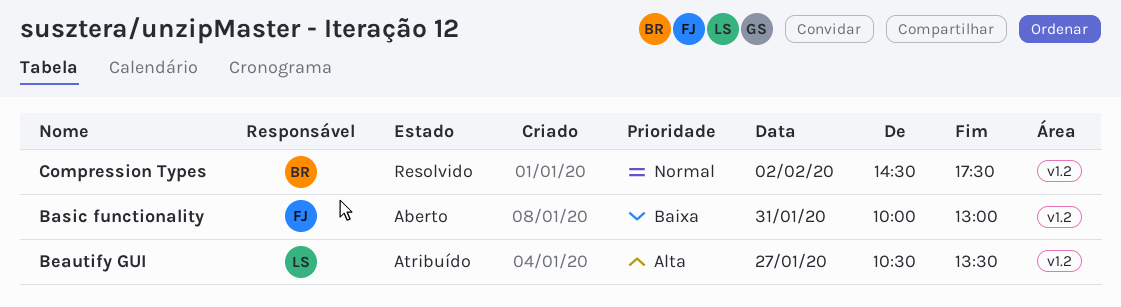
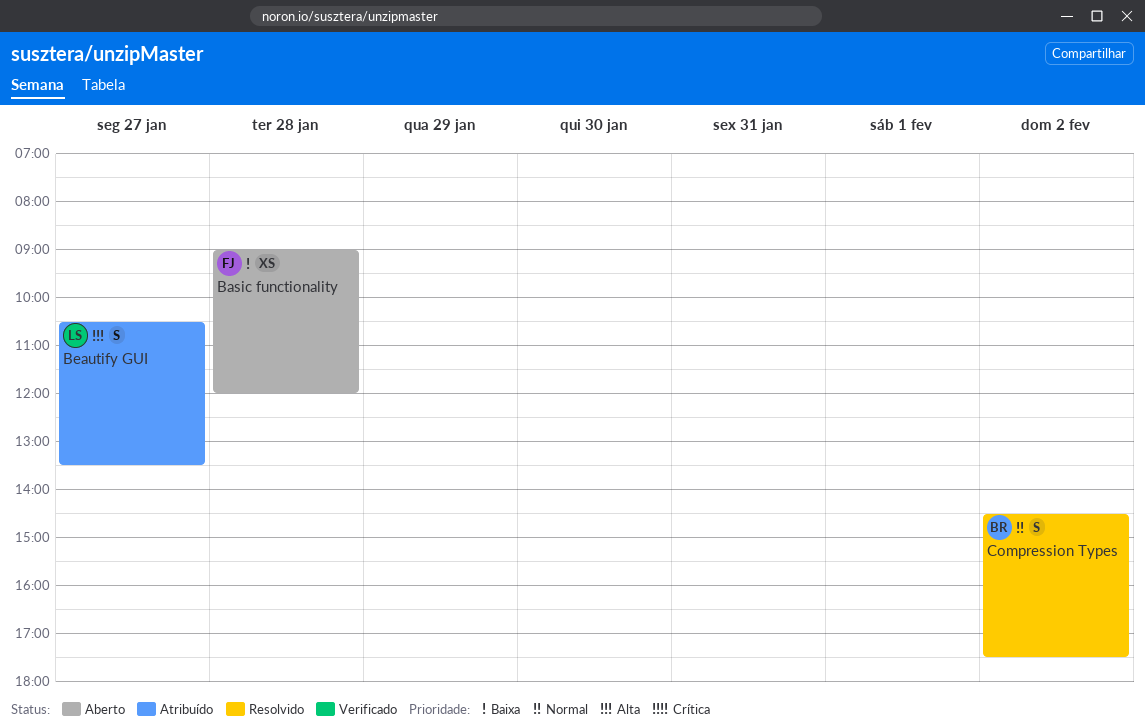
Basic functionality, day: Jan 31 -> Jan 28
Basic functionality, begins: 10:00 -> 09:00
Basic functionality, ends: 13:00 -> 12:00

